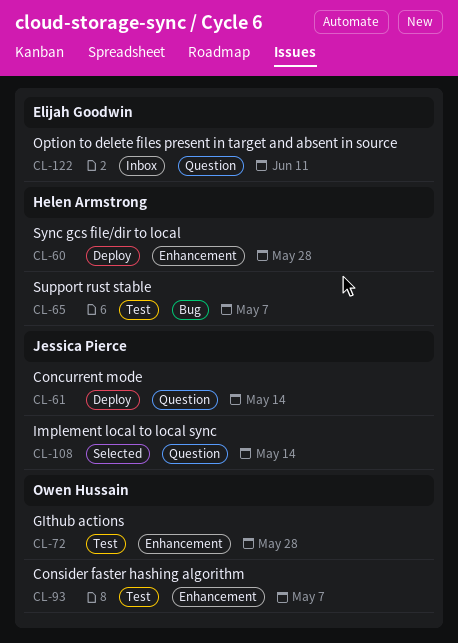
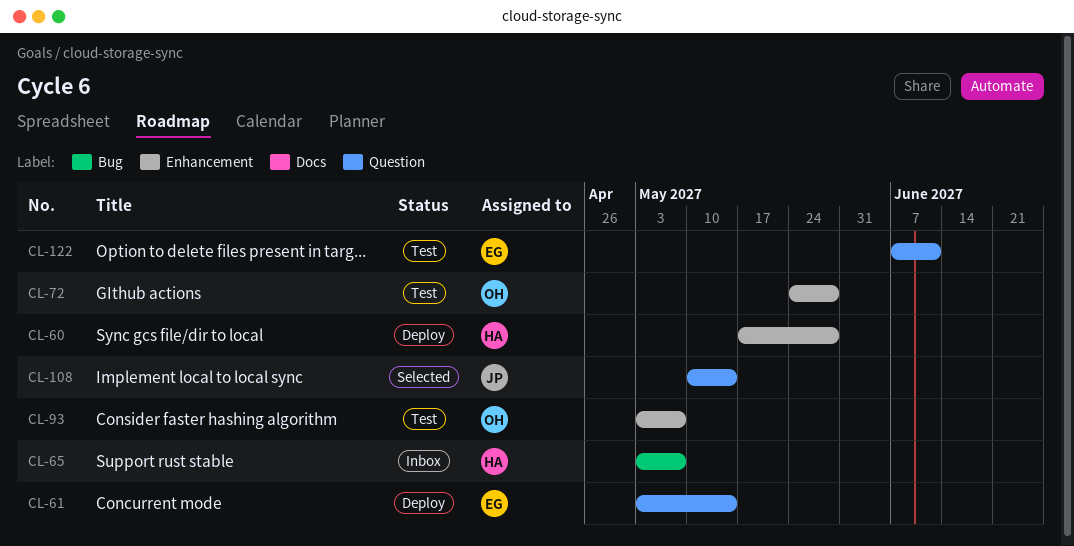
CL-61, owner: Jessica Pierce -> Elijah Goodwin
CL-65, status: Test -> Inbox
CL-122, status: Inbox -> Test

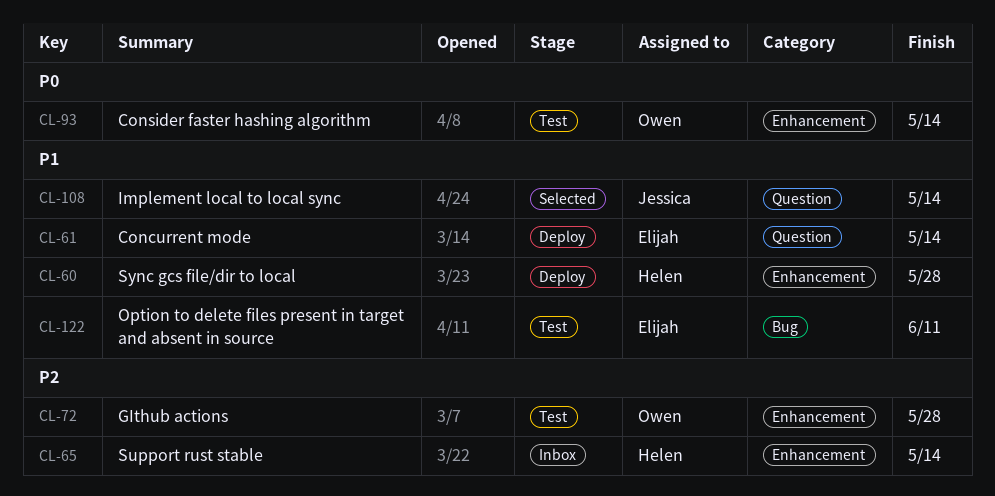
CL-65, label: Bug -> Enhancement
CL-65, due: May 7 -> May 14
CL-93, due: May 7 -> May 14
CL-122, label: Question -> Bug

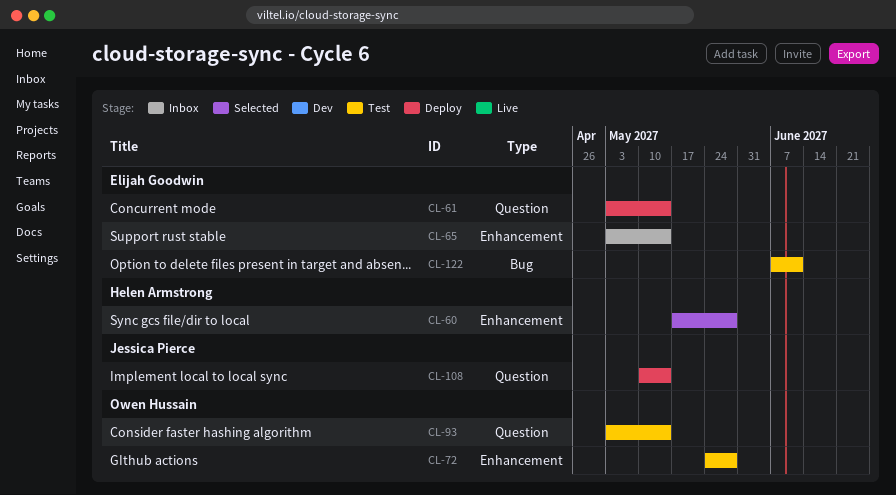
CL-60, status: Deploy -> Selected
CL-65, owner: Helen Armstrong -> Elijah Goodwin
CL-93, label: Enhancement -> Question
CL-108, status: Selected -> Deploy

